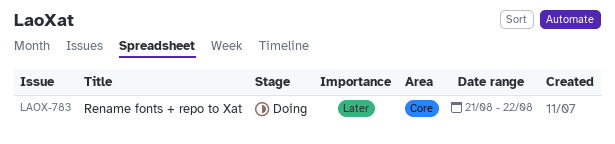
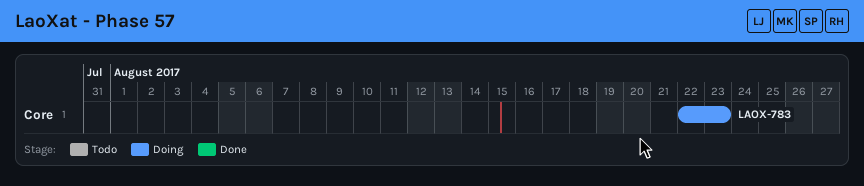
LAOX-783, start: Aug 21 -> Aug 22
LAOX-783, due: Aug 22 -> Aug 23

